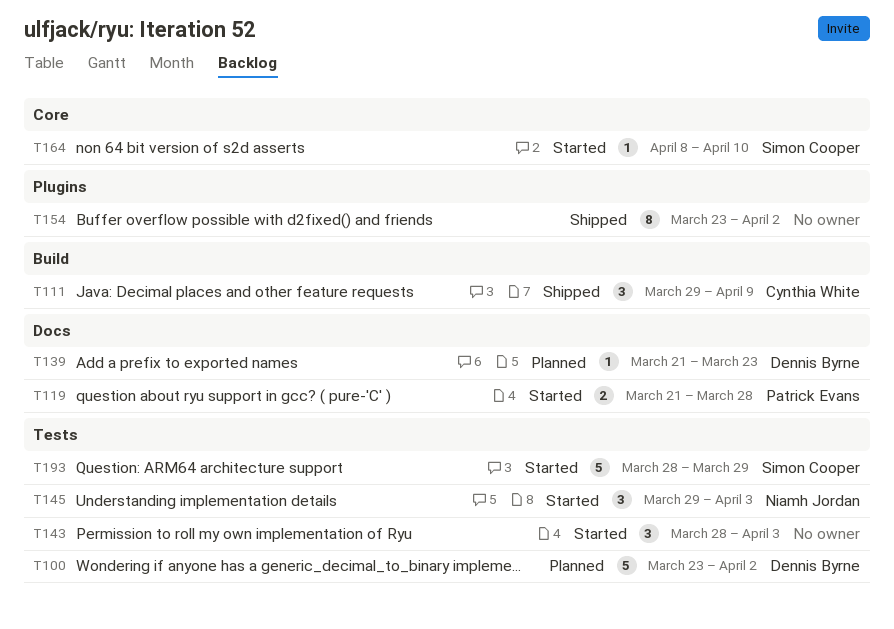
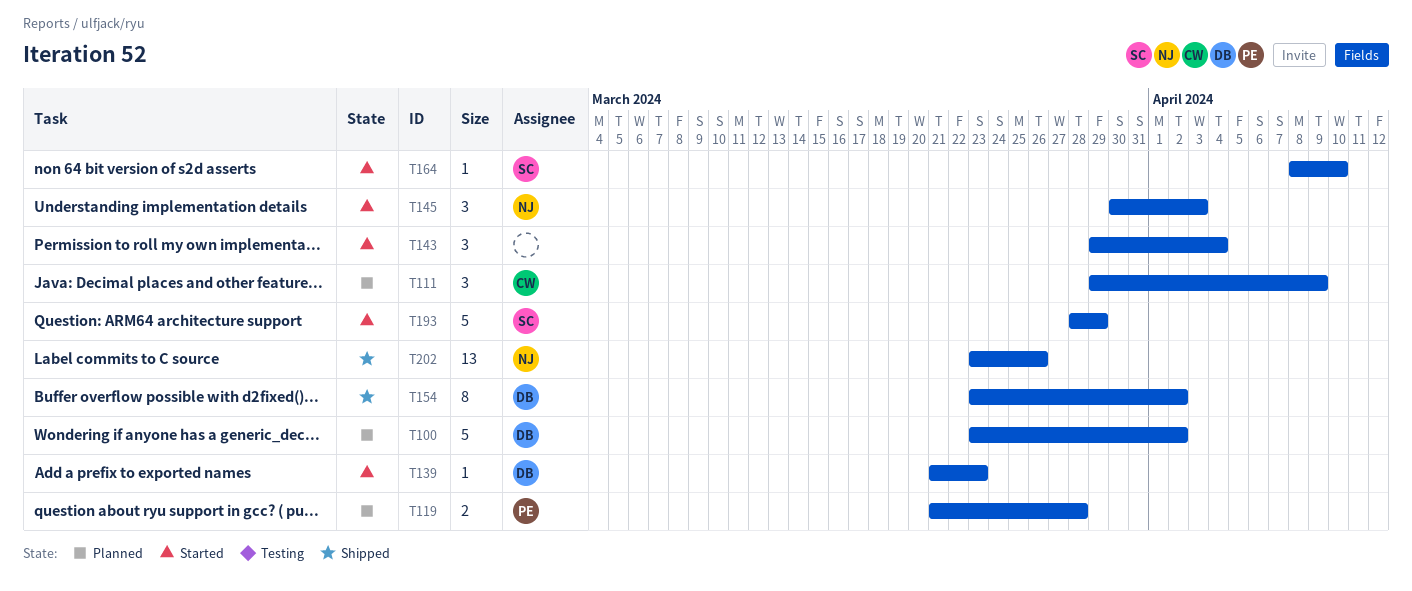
T111, status: Shipped -> Planned
T119, status: Started -> Planned
T139, status: Planned -> Started
T143, start: Mar 28 -> Mar 29
T143, due: Apr 3 -> Apr 4
T145, start: Mar 29 -> Mar 30
T154, owner: none -> Dennis Byrne
T202: none -> present

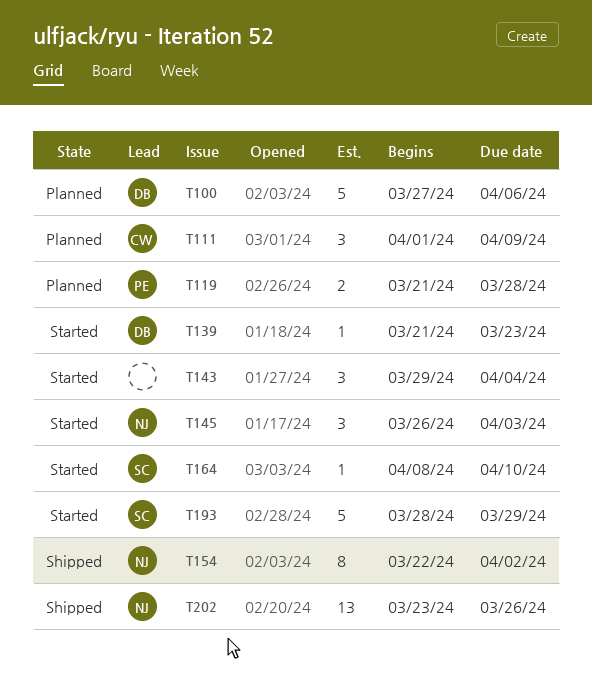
T100, start: Mar 23 -> Mar 27
T100, due: Apr 2 -> Apr 6
T111, start: Mar 29 -> Apr 1
T145, start: Mar 30 -> Mar 26
T154, owner: DB -> NJ
T154, start: Mar 23 -> Mar 22

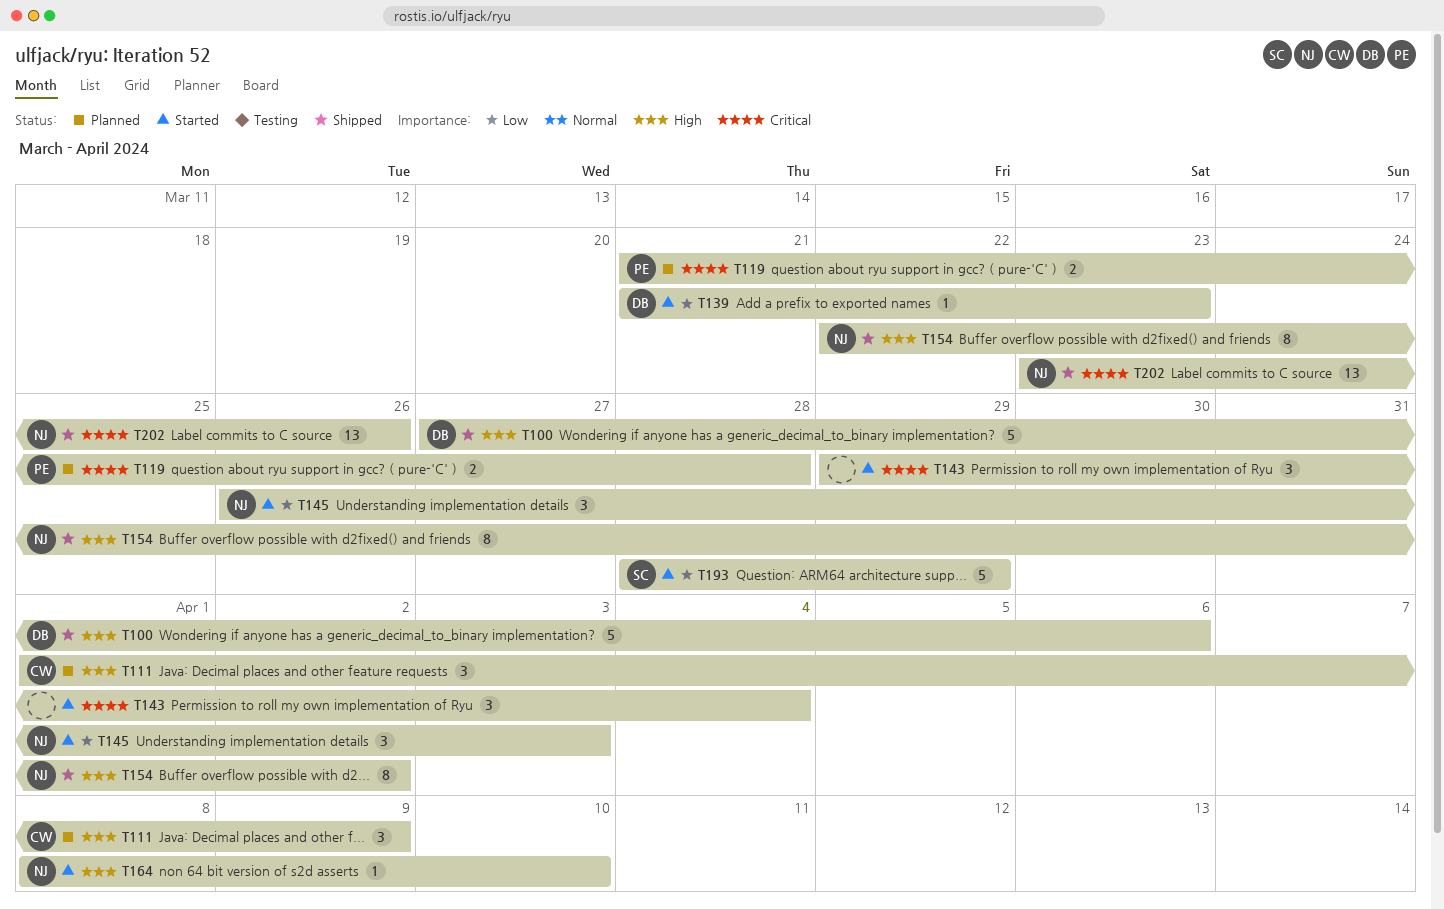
T100, status: Planned -> Shipped
T164, owner: SC -> NJ

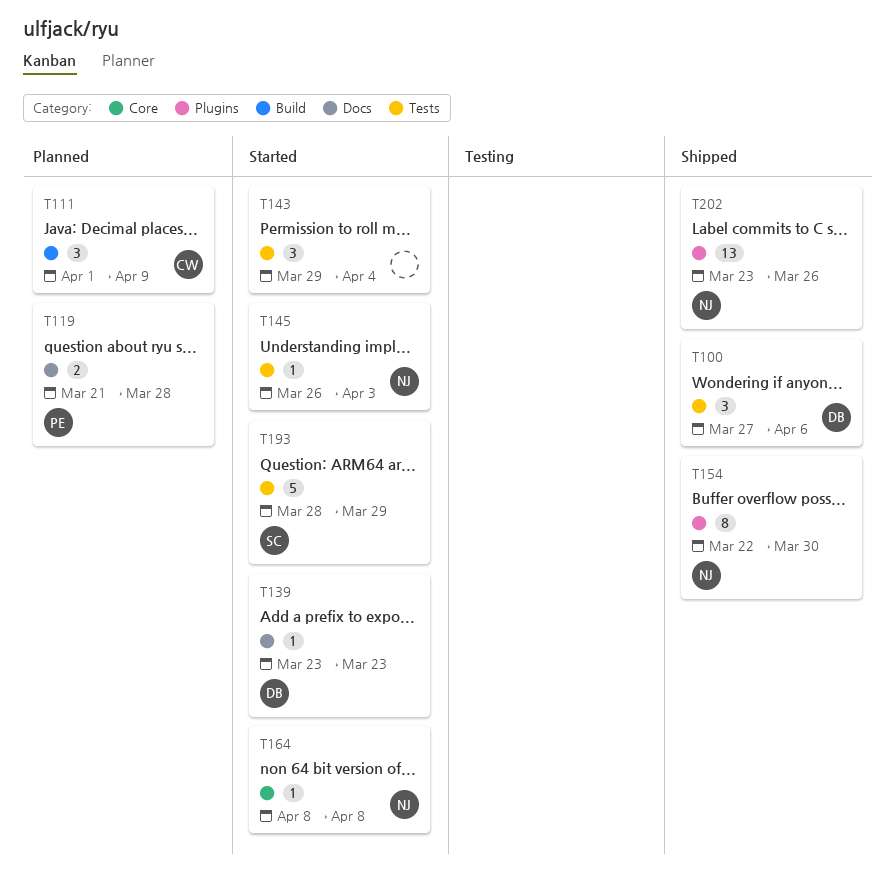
T100, estimate: 5 -> 3
T139, start: Mar 21 -> Mar 23
T145, estimate: 3 -> 1
T154, due: Apr 2 -> Mar 30
T164, due: Apr 10 -> Apr 8

